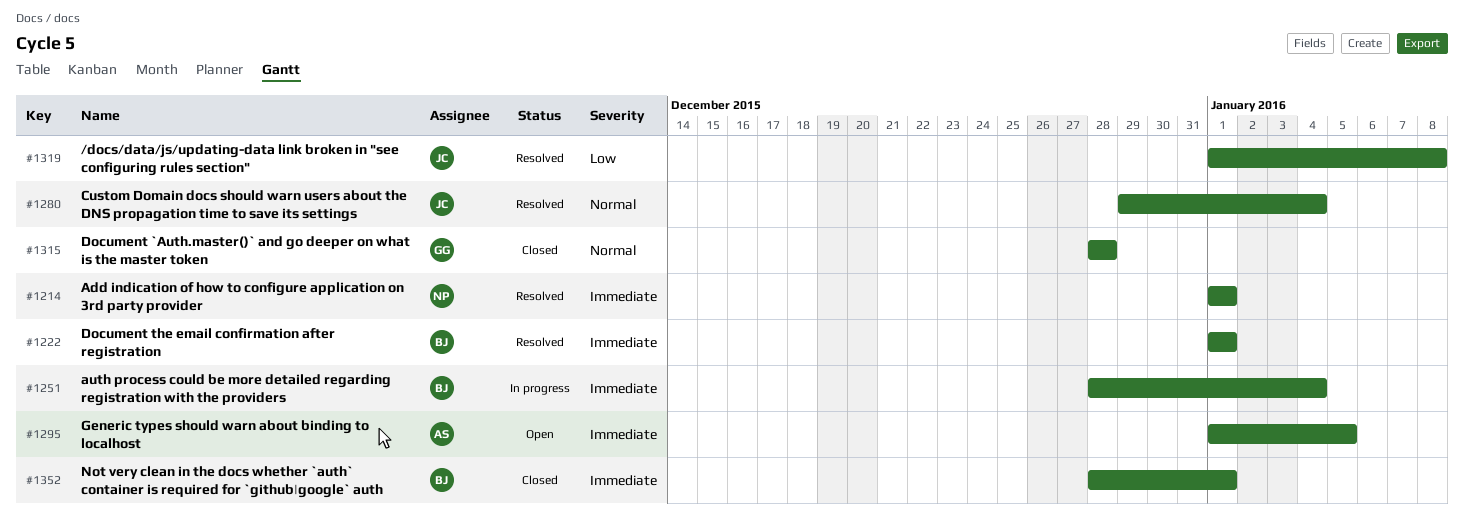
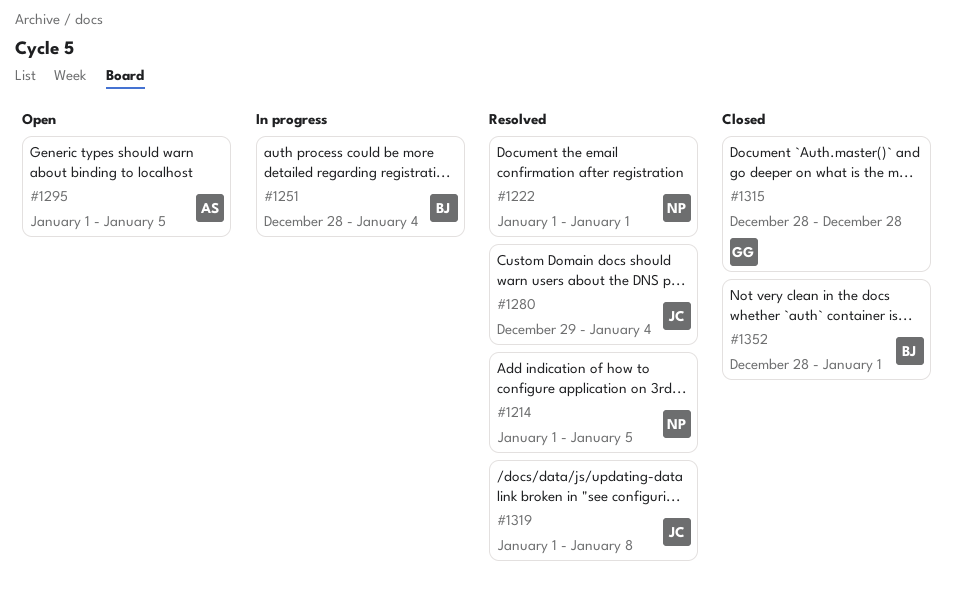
#1214, due: Jan 1 -> Jan 5
#1222, owner: BJ -> NP

